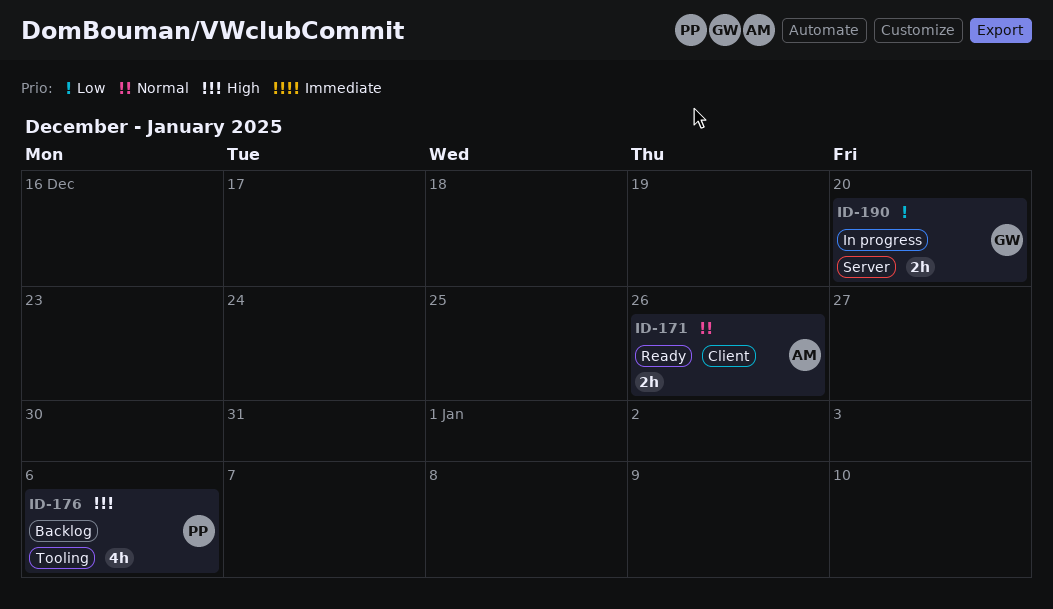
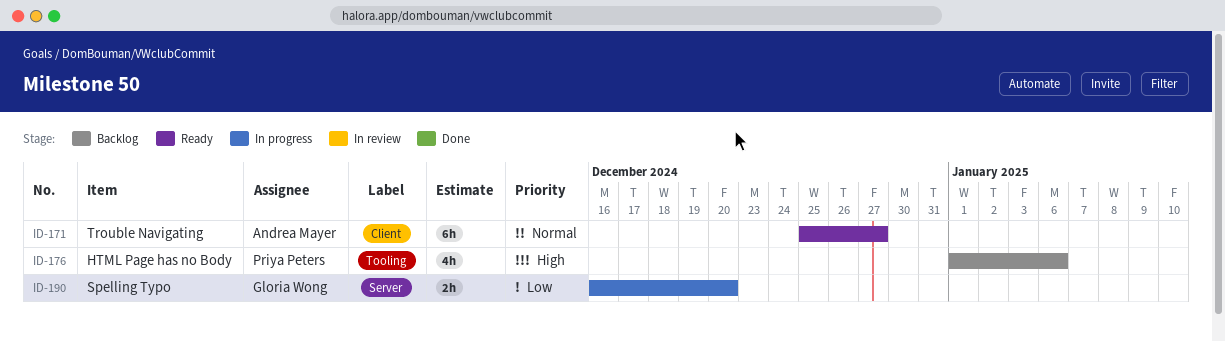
ID-171, estimate: 2h -> 6h
ID-171, due: Dec 26 -> Dec 27

